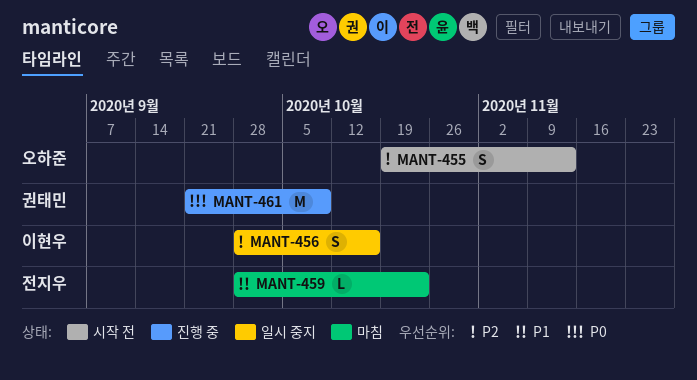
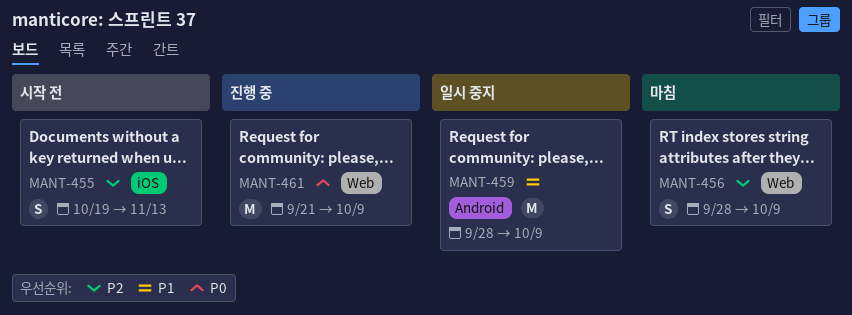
MANT-456, status: 일시 중지 -> 마침
MANT-456, due: Oct 16 -> Oct 9
MANT-459, status: 마침 -> 일시 중지
MANT-459, estimate: L -> M
MANT-459, due: Oct 23 -> Oct 9

